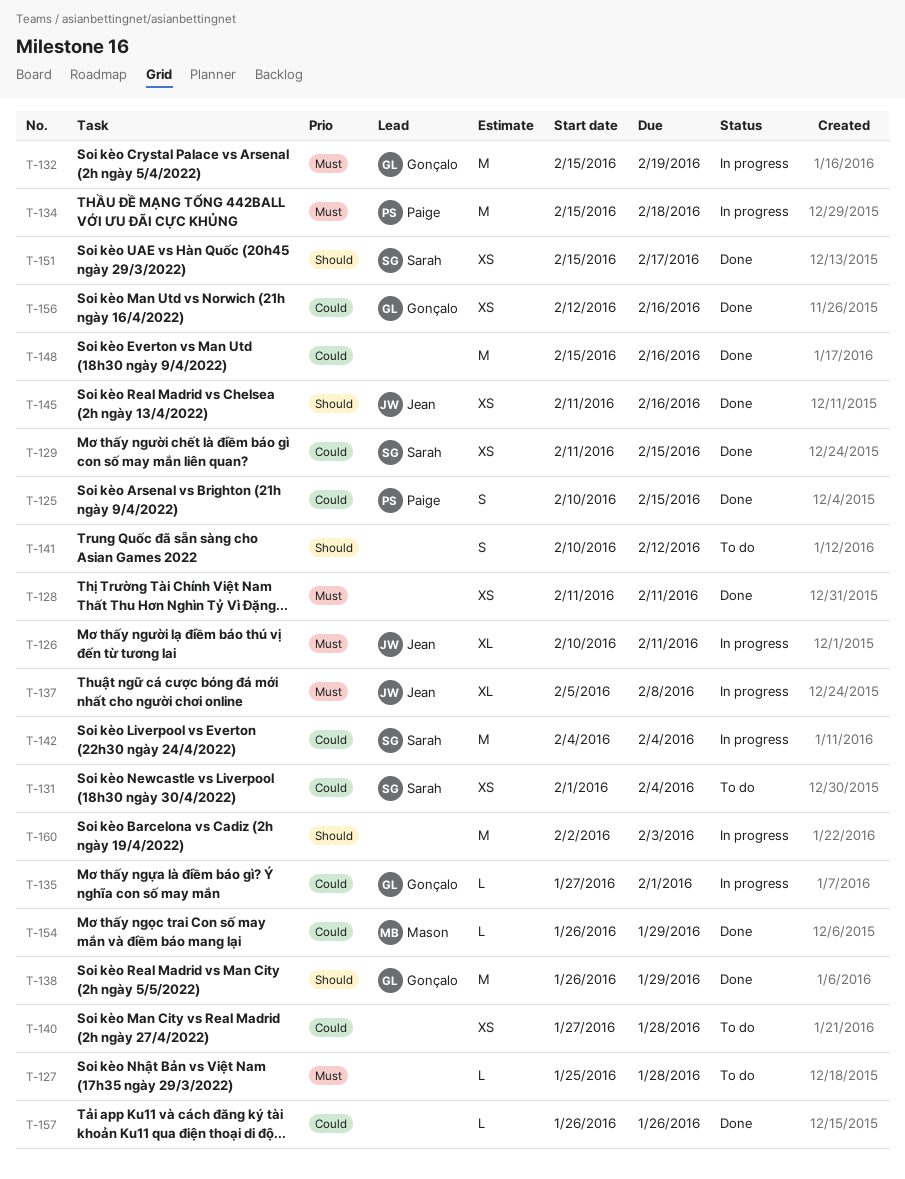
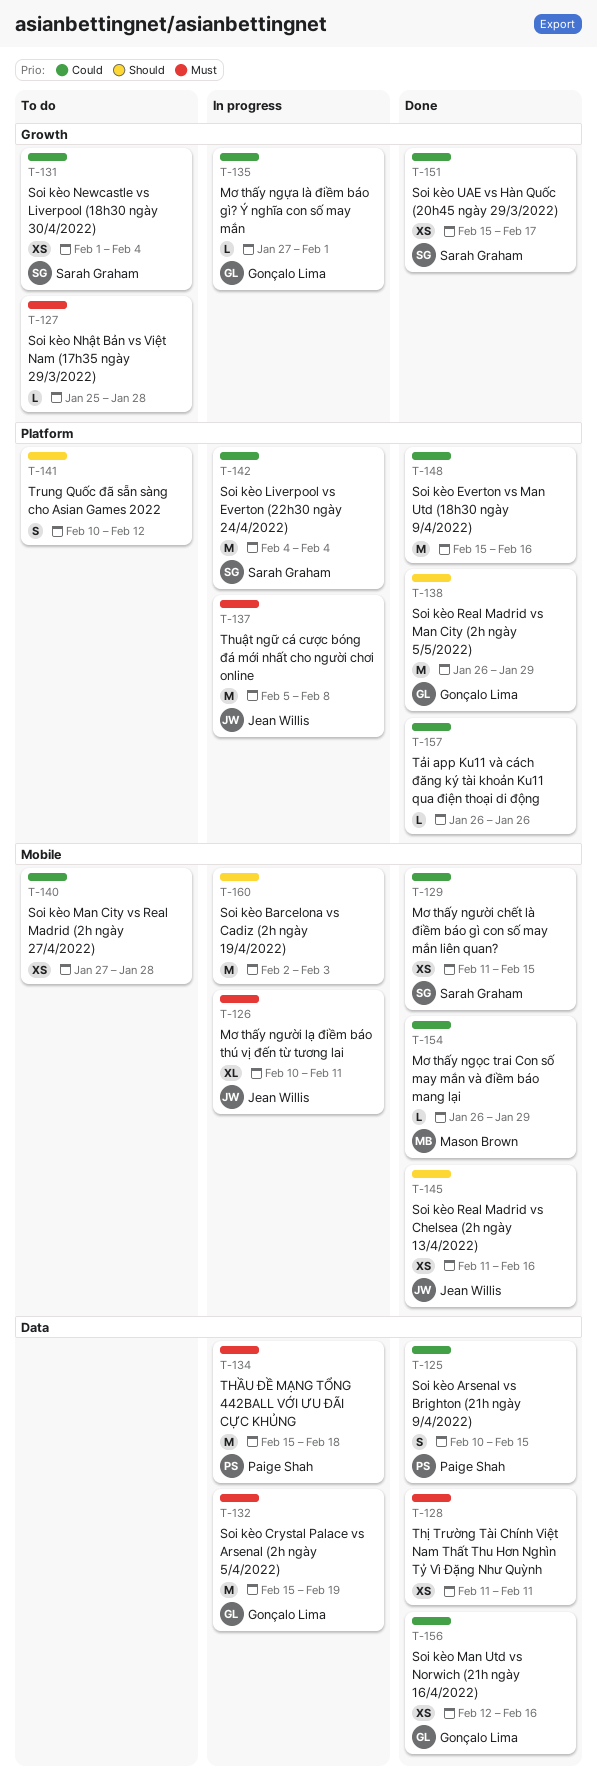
T-137, estimate: XL -> M
T-151, priority: Should -> Could

